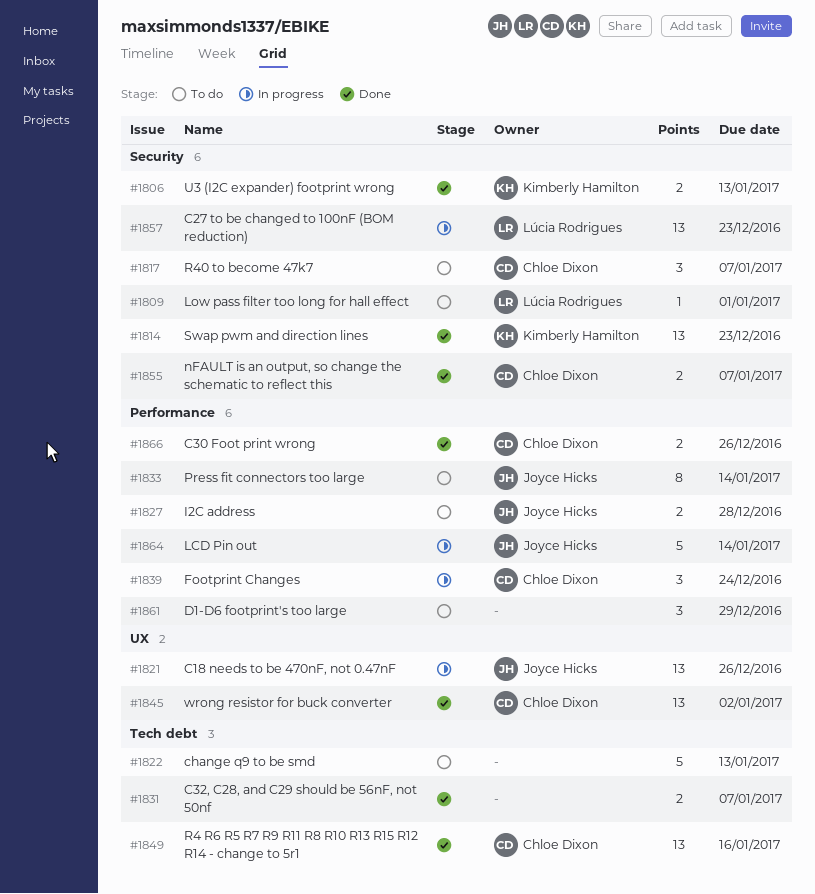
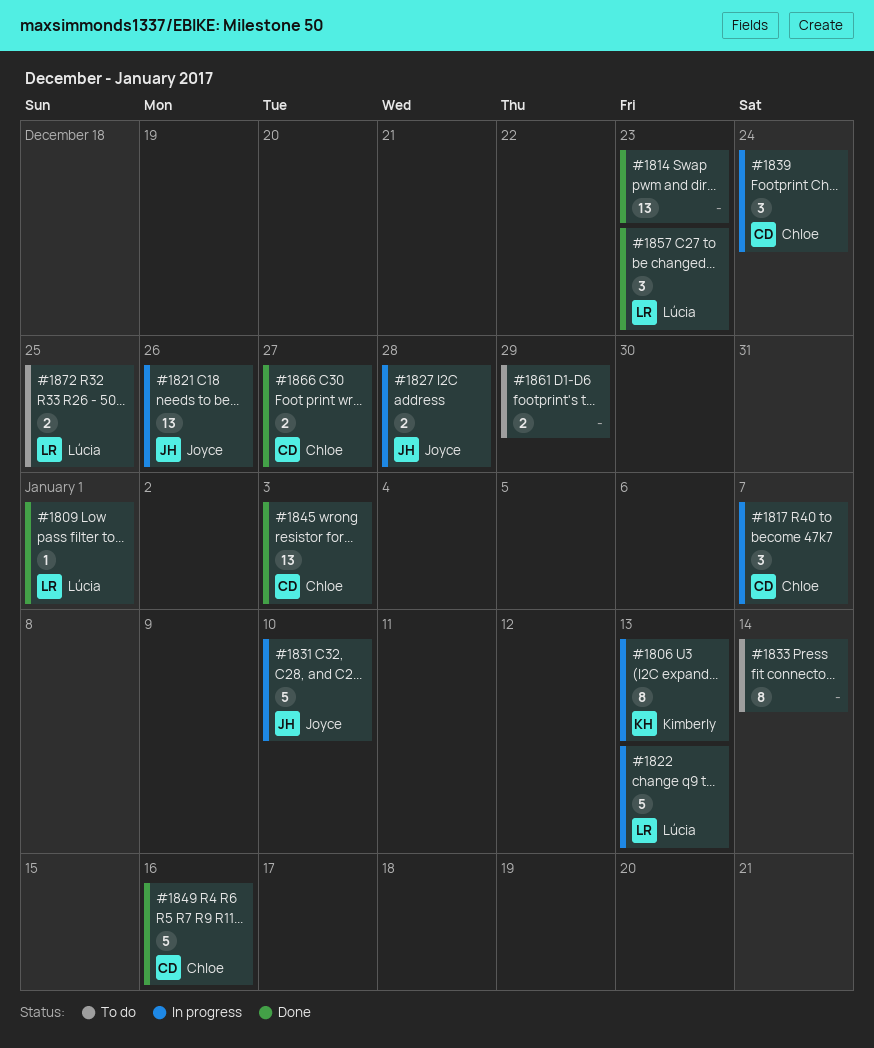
#1806, status: Done -> In progress
#1806, estimate: 2 -> 8
#1809, status: To do -> Done
#1814, owner: Kimberly Hamilton -> none
#1817, status: To do -> In progress
#1822, status: To do -> In progress
#1822, owner: none -> Lúcia Rodrigues
#1827, status: To do -> In progress
#1831, status: Done -> In progress
#1831, owner: none -> Joyce Hicks
#1831, estimate: 2 -> 5
#1831, due: Jan 7 -> Jan 10
#1833, owner: Joyce Hicks -> none
#1845, due: Jan 2 -> Jan 3
#1849, estimate: 13 -> 5
#1855: present -> none
#1857, status: In progress -> Done
#1857, estimate: 13 -> 3
#1861, estimate: 3 -> 2
#1864: present -> none
#1866, due: Dec 26 -> Dec 27
#1872: none -> present

